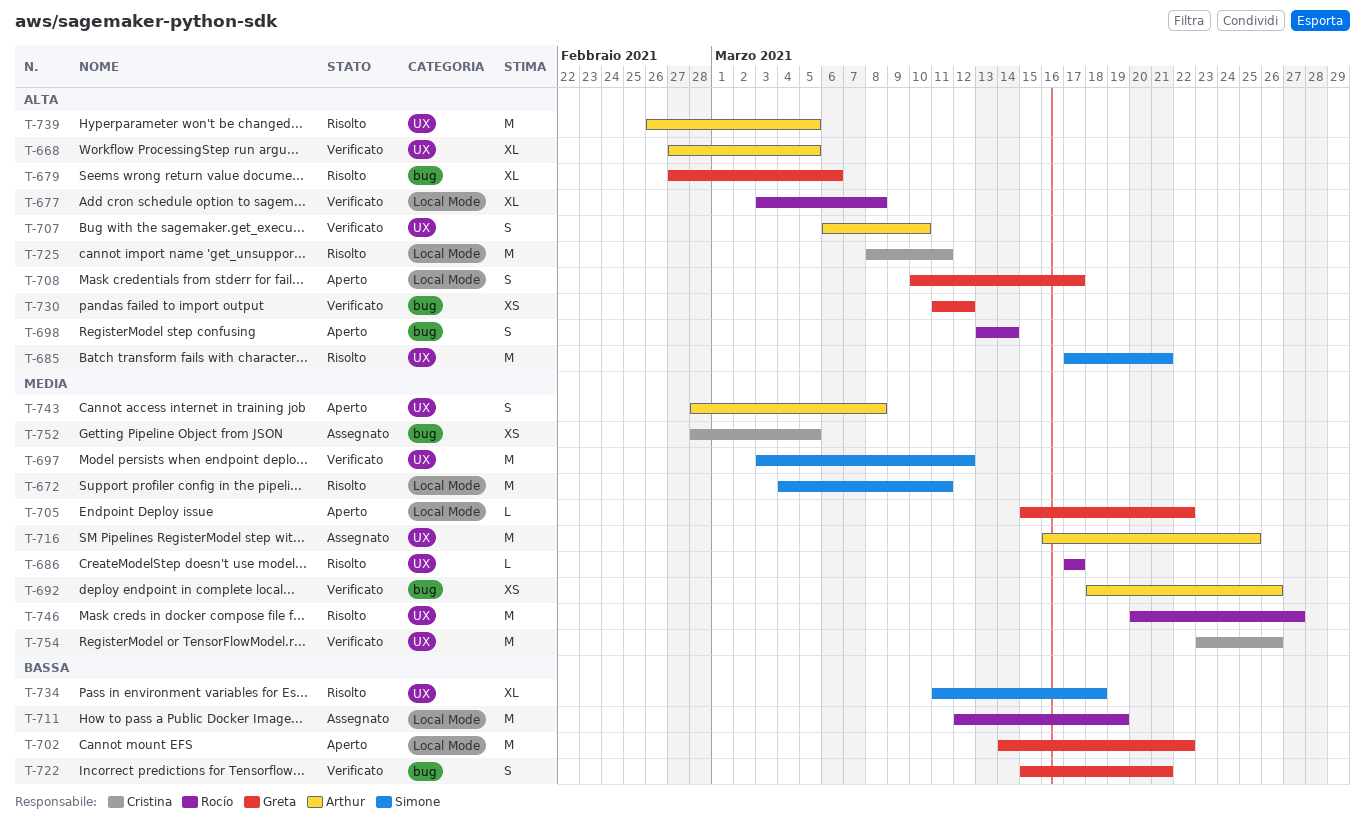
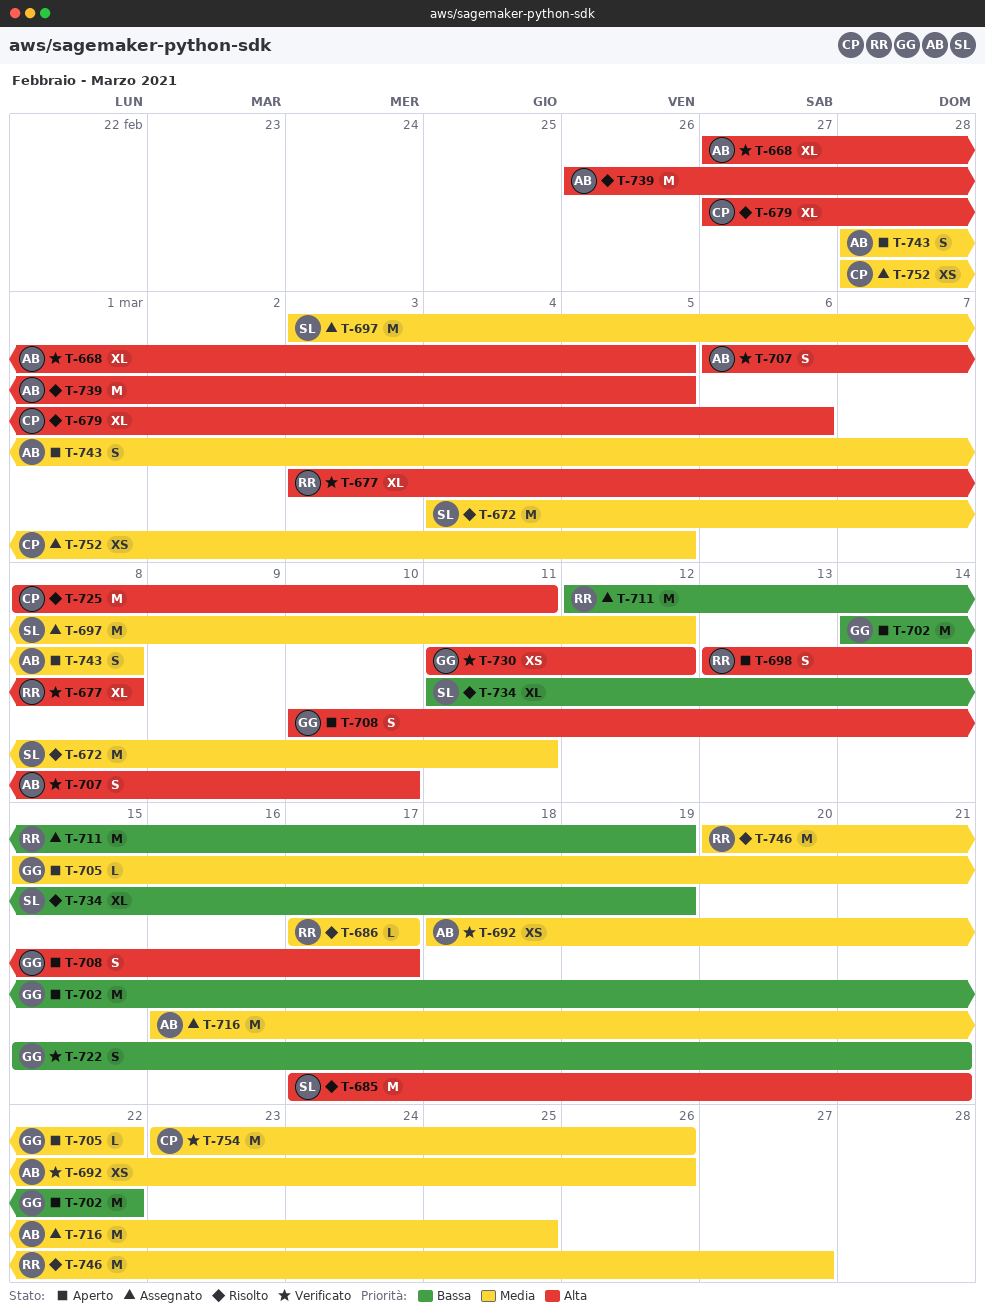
T-679, owner: Greta -> Cristina
T-697, status: Verificato -> Assegnato
T-734, due: Mar 18 -> Mar 19

